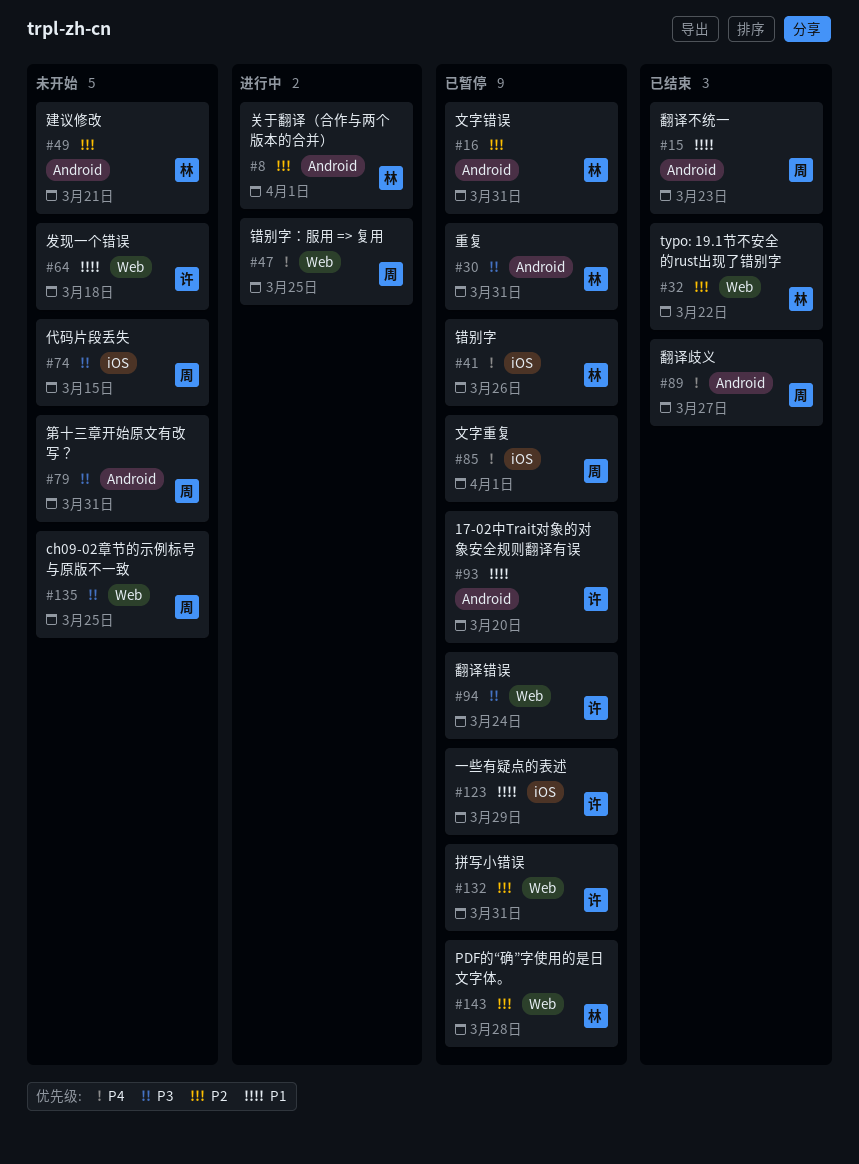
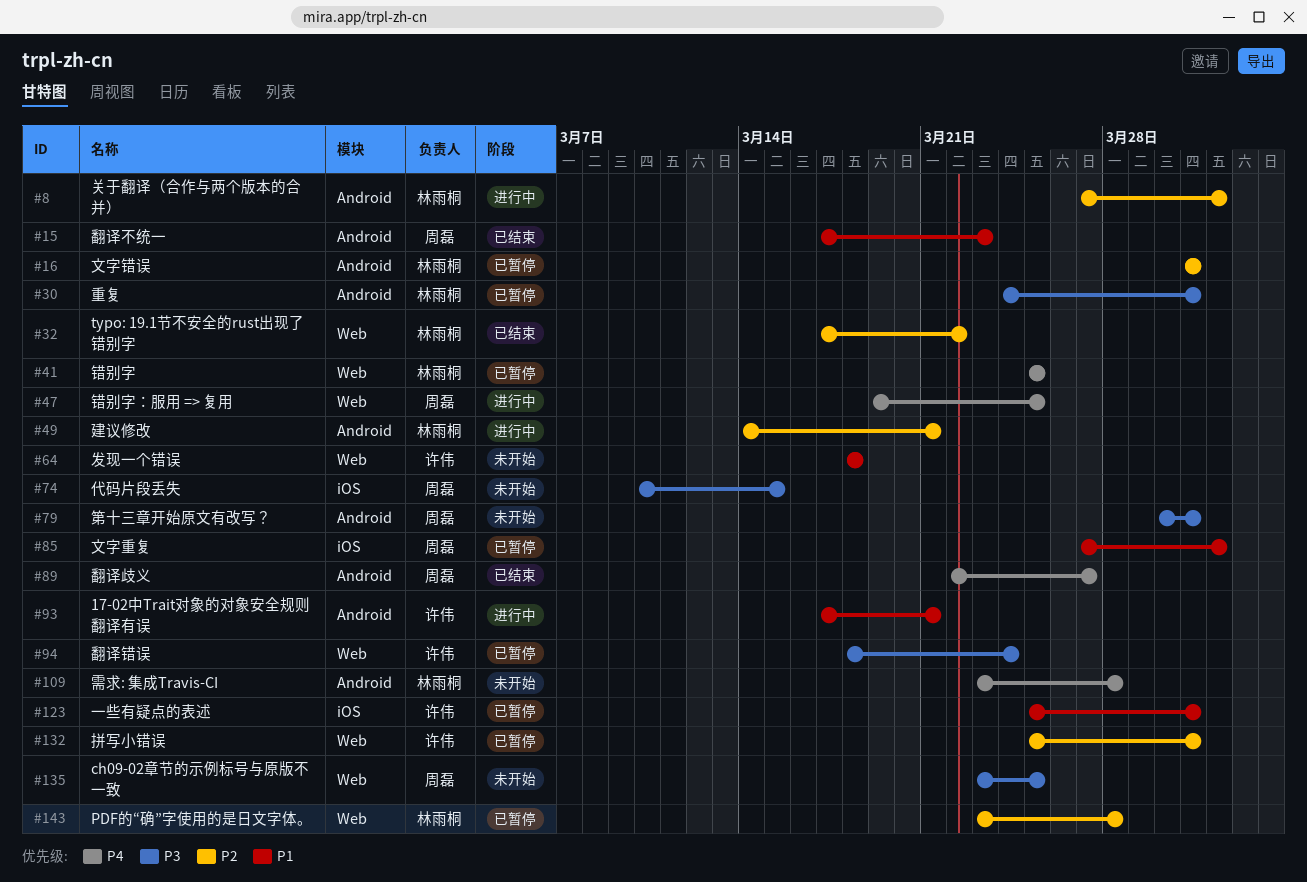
#41, label: iOS -> Web
#41, due: Mar 26 -> Mar 25
#49, status: 未开始 -> 进行中
#85, priority: P4 -> P1
#93, status: 已暂停 -> 进行中
#93, due: Mar 20 -> Mar 21
#109: none -> present
#123, due: Mar 29 -> Mar 31

